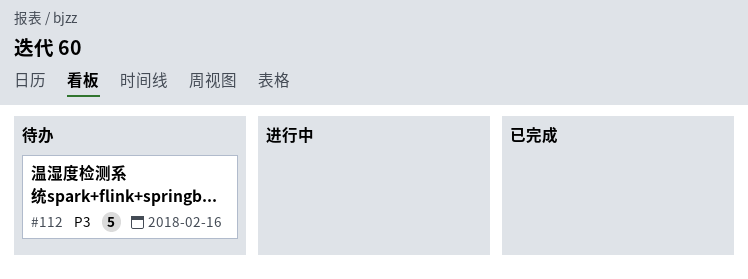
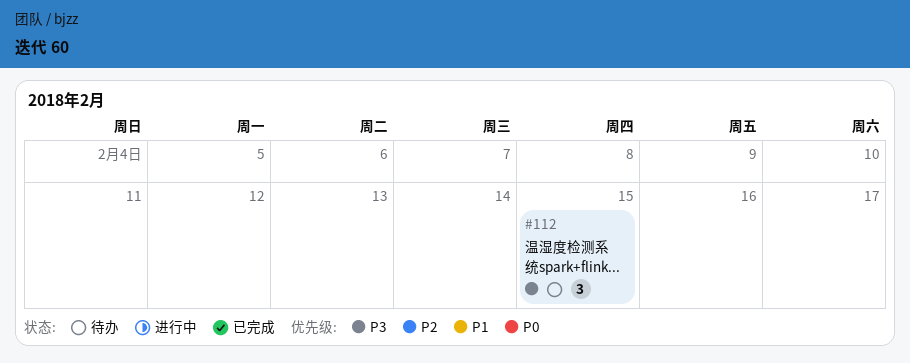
#112, estimate: 5 -> 3
#112, due: Feb 16 -> Feb 15

